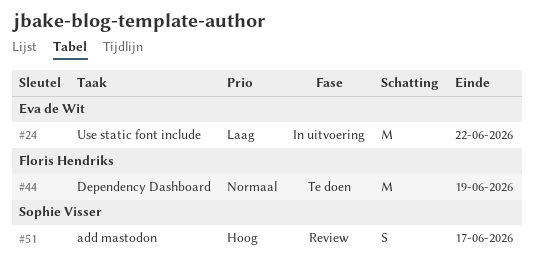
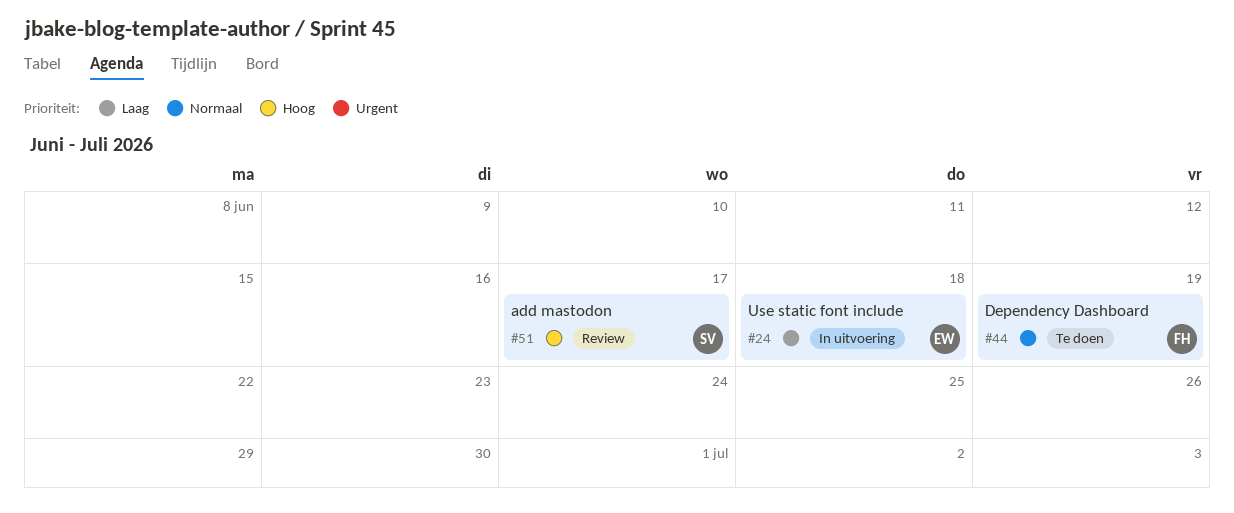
#24, due: Jun 22 -> Jun 18

